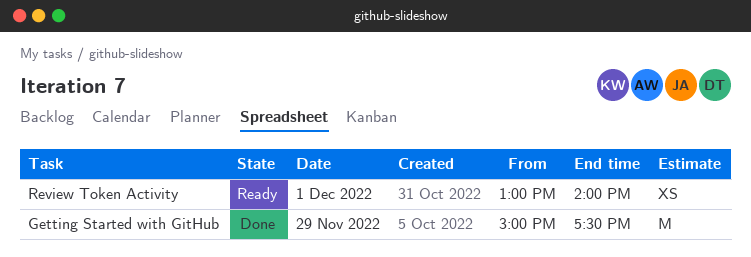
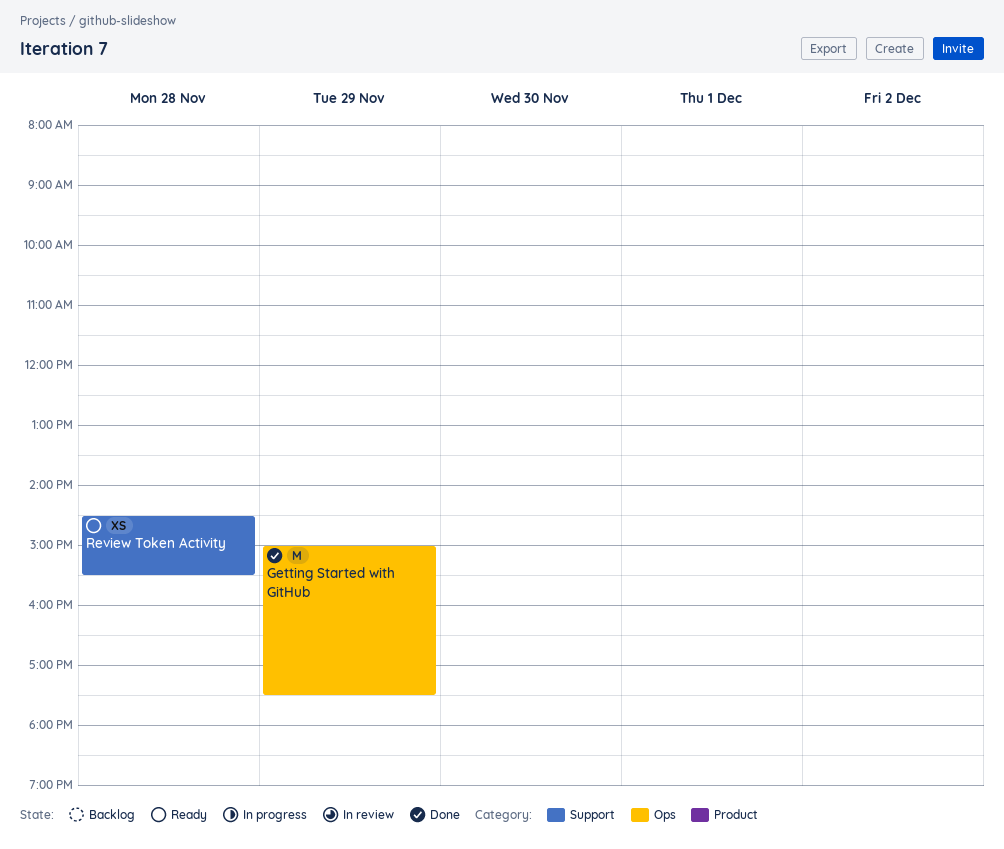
Review Token Activity, day: Dec 1 -> Nov 28
Review Token Activity, begins: 13:00 -> 14:30
Review Token Activity, ends: 14:00 -> 15:30

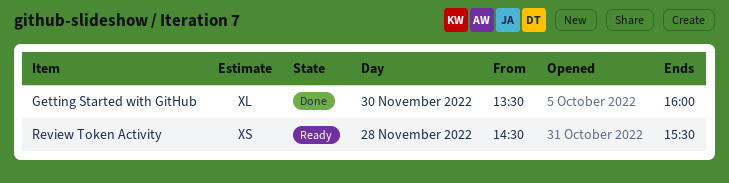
Getting Started with GitHub, estimate: M -> XL
Getting Started with GitHub, day: Nov 29 -> Nov 30
Getting Started with GitHub, begins: 15:00 -> 13:30
Getting Started with GitHub, ends: 17:30 -> 16:00

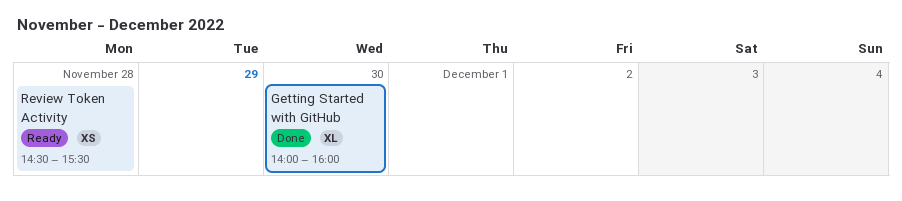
Getting Started with GitHub, begins: 13:30 -> 14:00

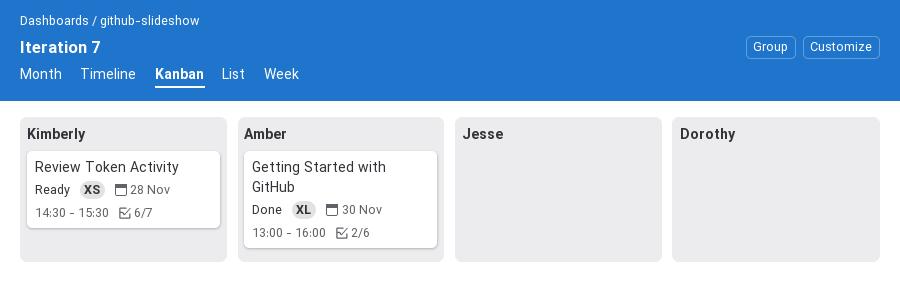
Getting Started with GitHub, begins: 14:00 -> 13:00

